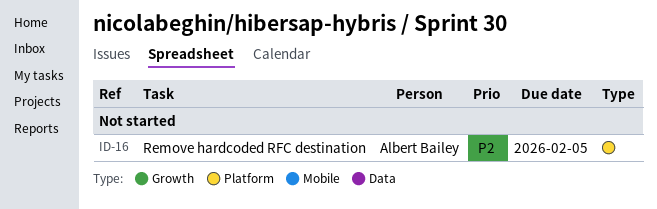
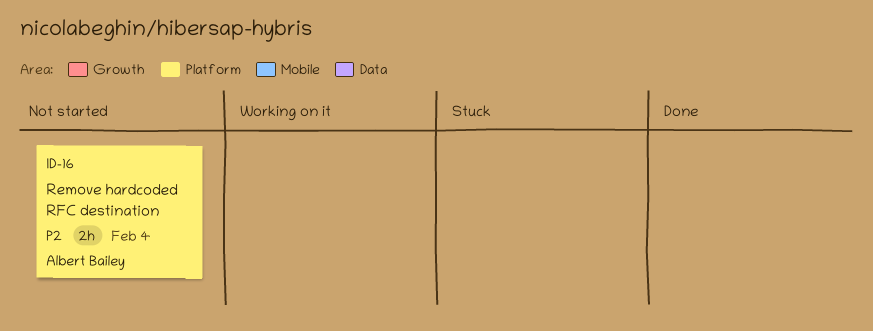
ID-16, due: Feb 5 -> Feb 4

